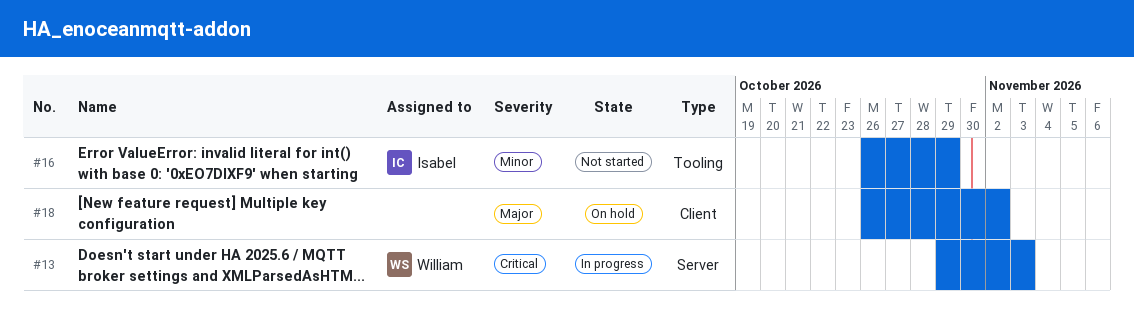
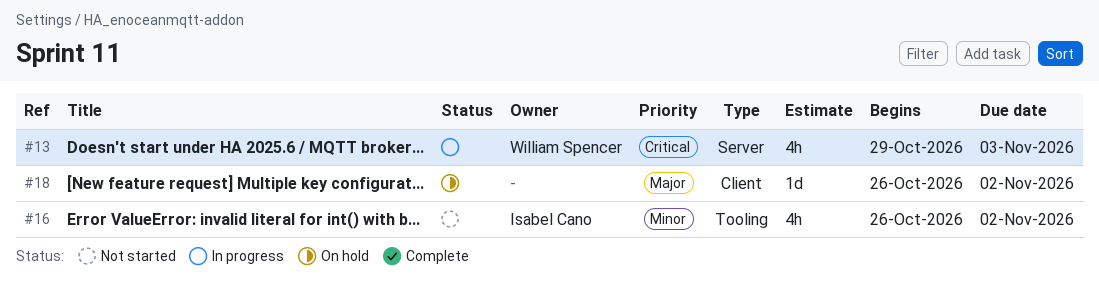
#16, due: Oct 29 -> Nov 2

